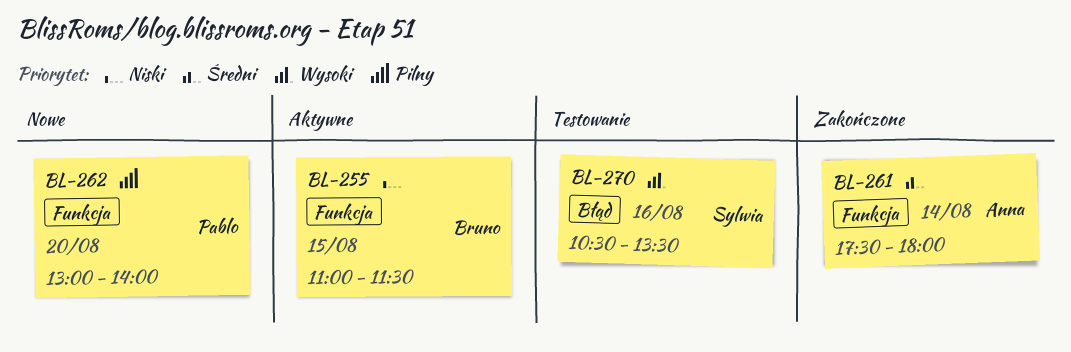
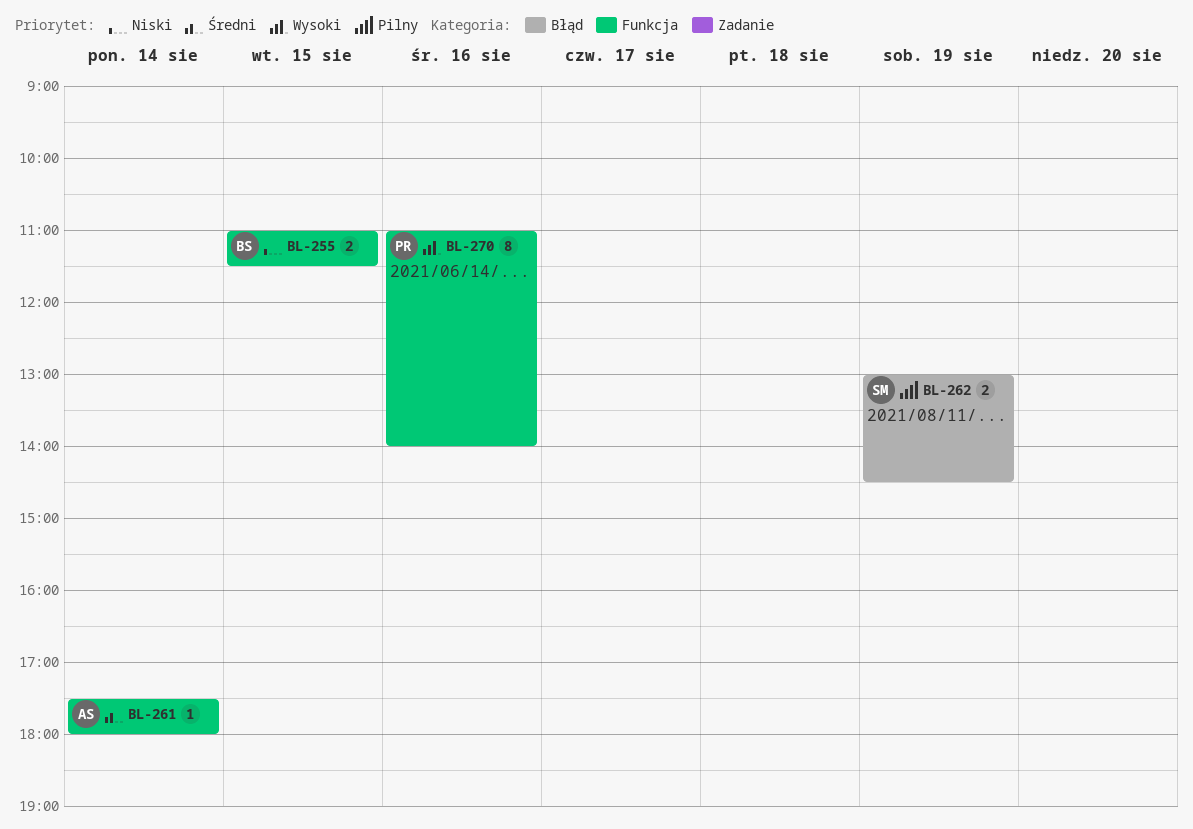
BL-262, owner: Pablo -> Sylwia
BL-262, label: Funkcja -> Błąd
BL-262, day: Aug 20 -> Aug 19
BL-262, ends: 14:00 -> 14:30
BL-270, owner: Sylwia -> Pablo
BL-270, label: Błąd -> Funkcja
BL-270, begins: 10:30 -> 11:00
BL-270, ends: 13:30 -> 14:00

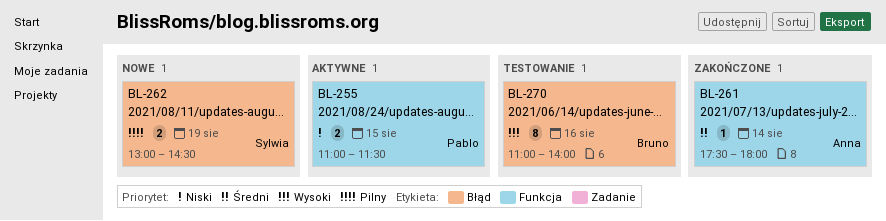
BL-255, owner: Bruno -> Pablo
BL-270, owner: Pablo -> Bruno
BL-270, label: Funkcja -> Błąd

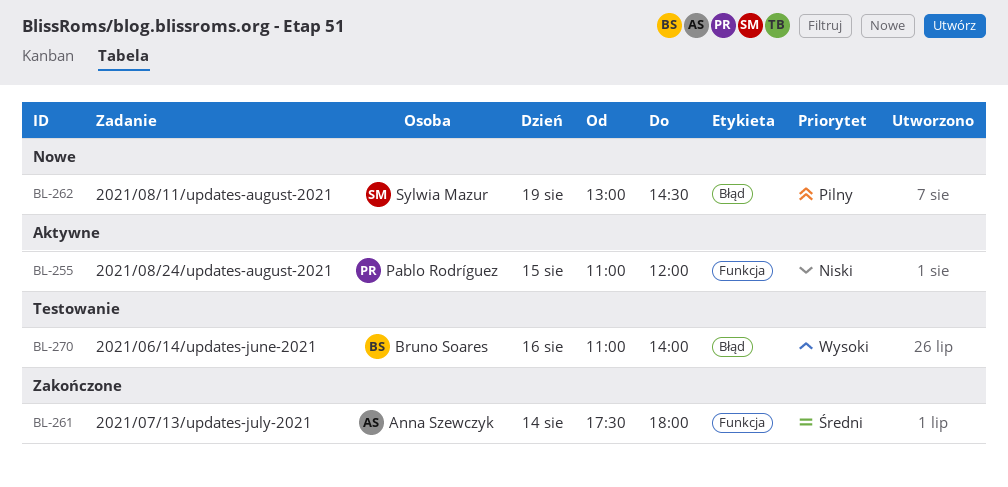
BL-255, ends: 11:30 -> 12:00

